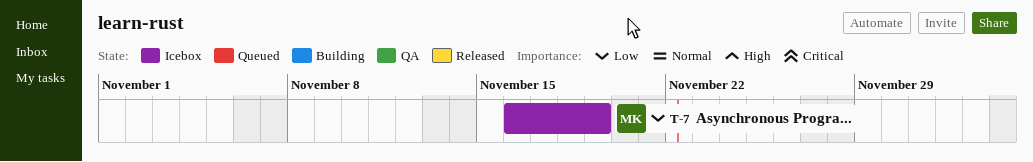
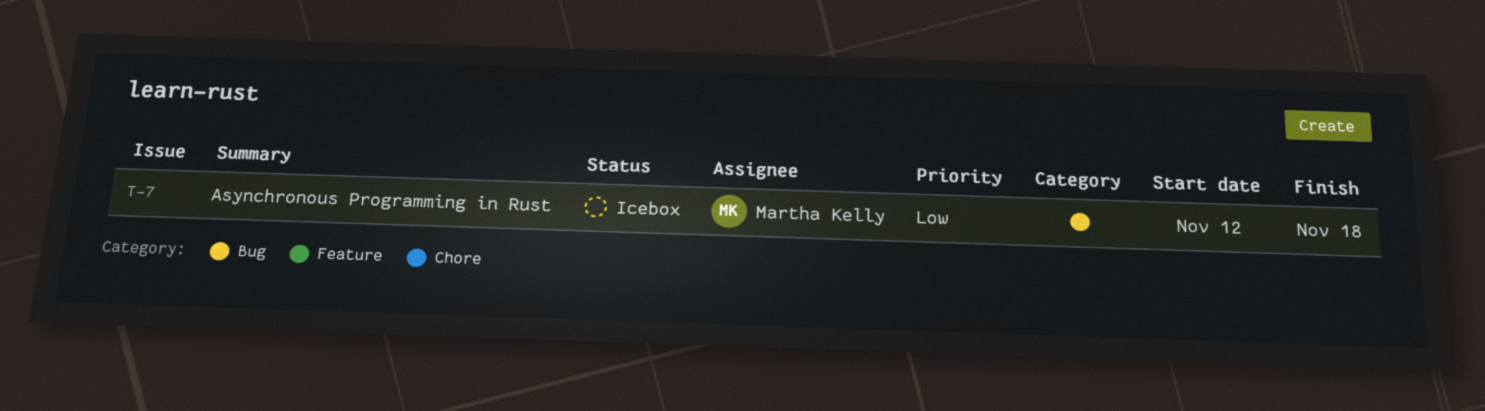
T-7, start: Nov 16 -> Nov 12
T-7, due: Nov 19 -> Nov 18

